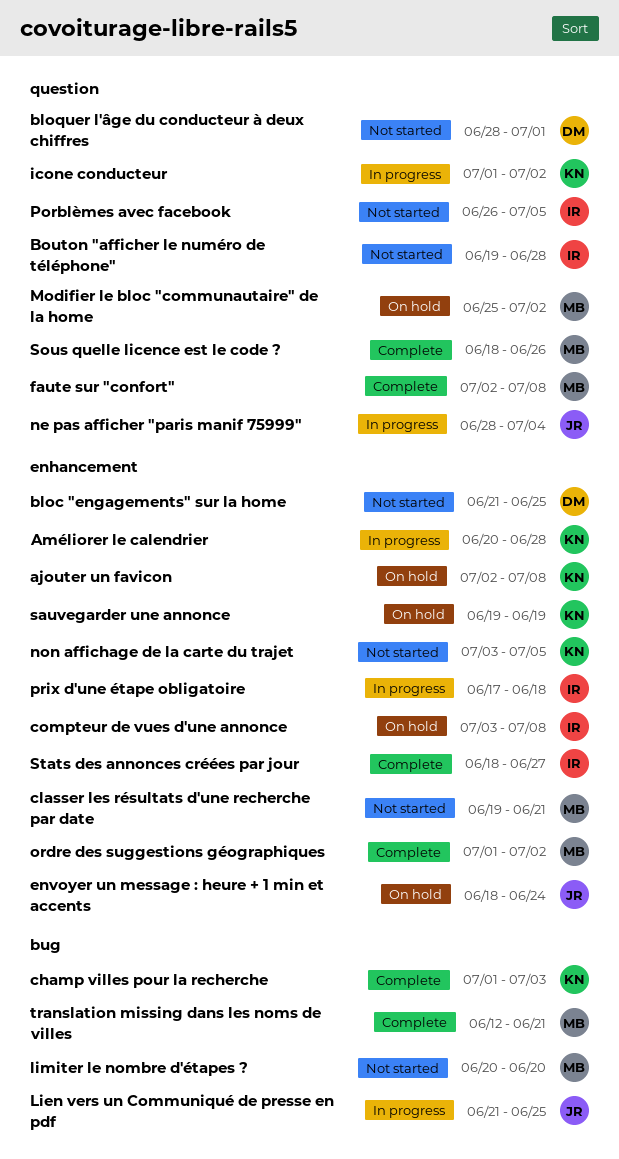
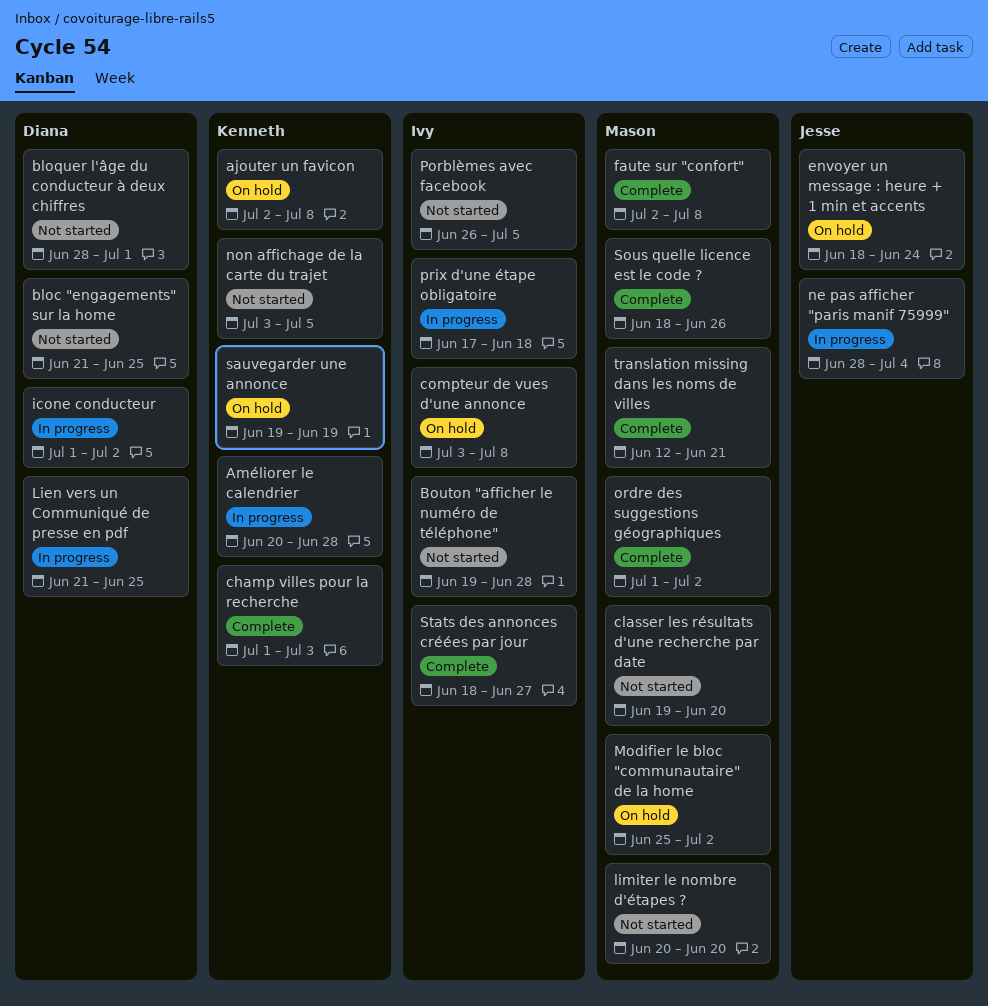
classer les résultats d'une recherche par date, due: Jun 21 -> Jun 20
icone conducteur, owner: Kenneth -> Diana
Lien vers un Communiqué de presse en pdf, owner: Jesse -> Diana

